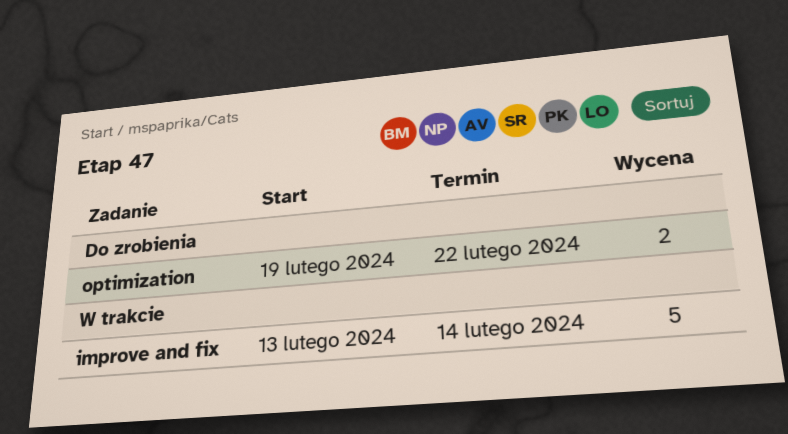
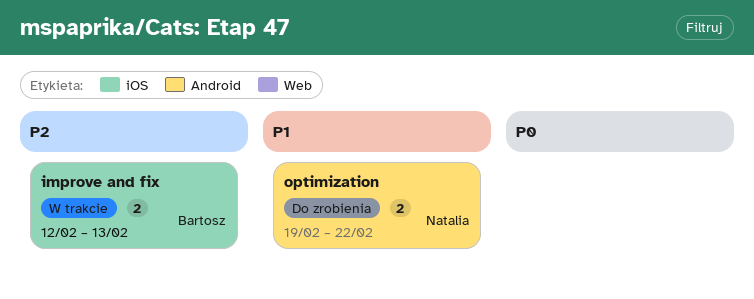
improve and fix, estimate: 5 -> 2
improve and fix, start: Feb 13 -> Feb 12
improve and fix, due: Feb 14 -> Feb 13

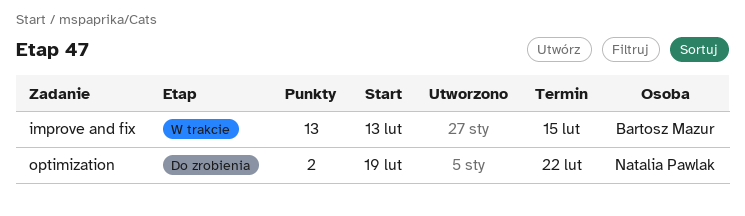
improve and fix, estimate: 2 -> 13
improve and fix, start: Feb 12 -> Feb 13
improve and fix, due: Feb 13 -> Feb 15

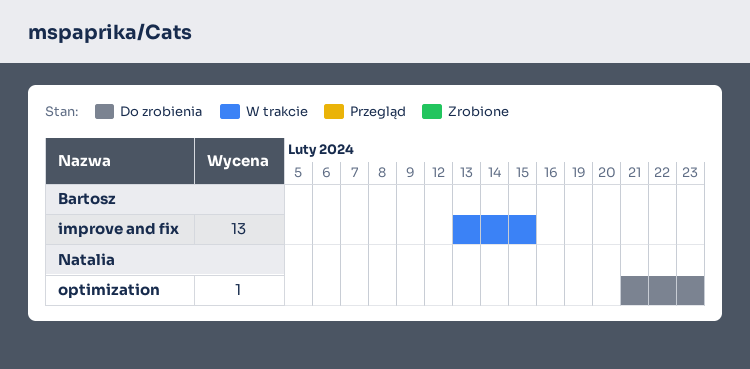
optimization, estimate: 2 -> 1
optimization, start: Feb 19 -> Feb 21
optimization, due: Feb 22 -> Feb 23

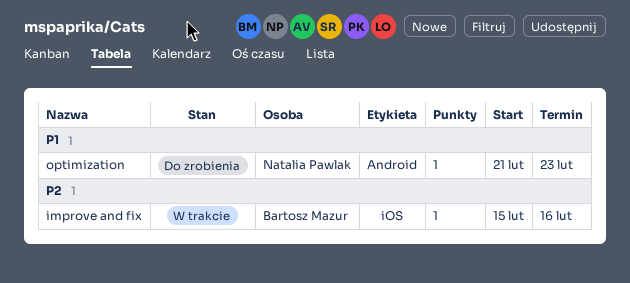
improve and fix, estimate: 13 -> 1
improve and fix, start: Feb 13 -> Feb 15
improve and fix, due: Feb 15 -> Feb 16

